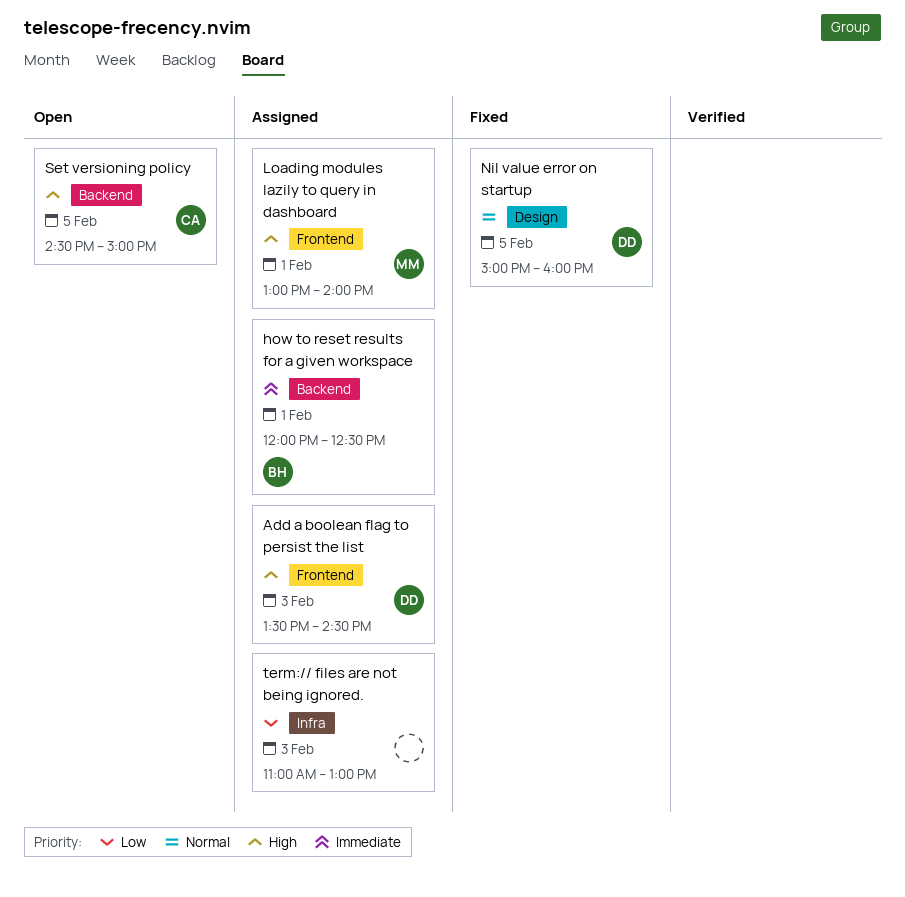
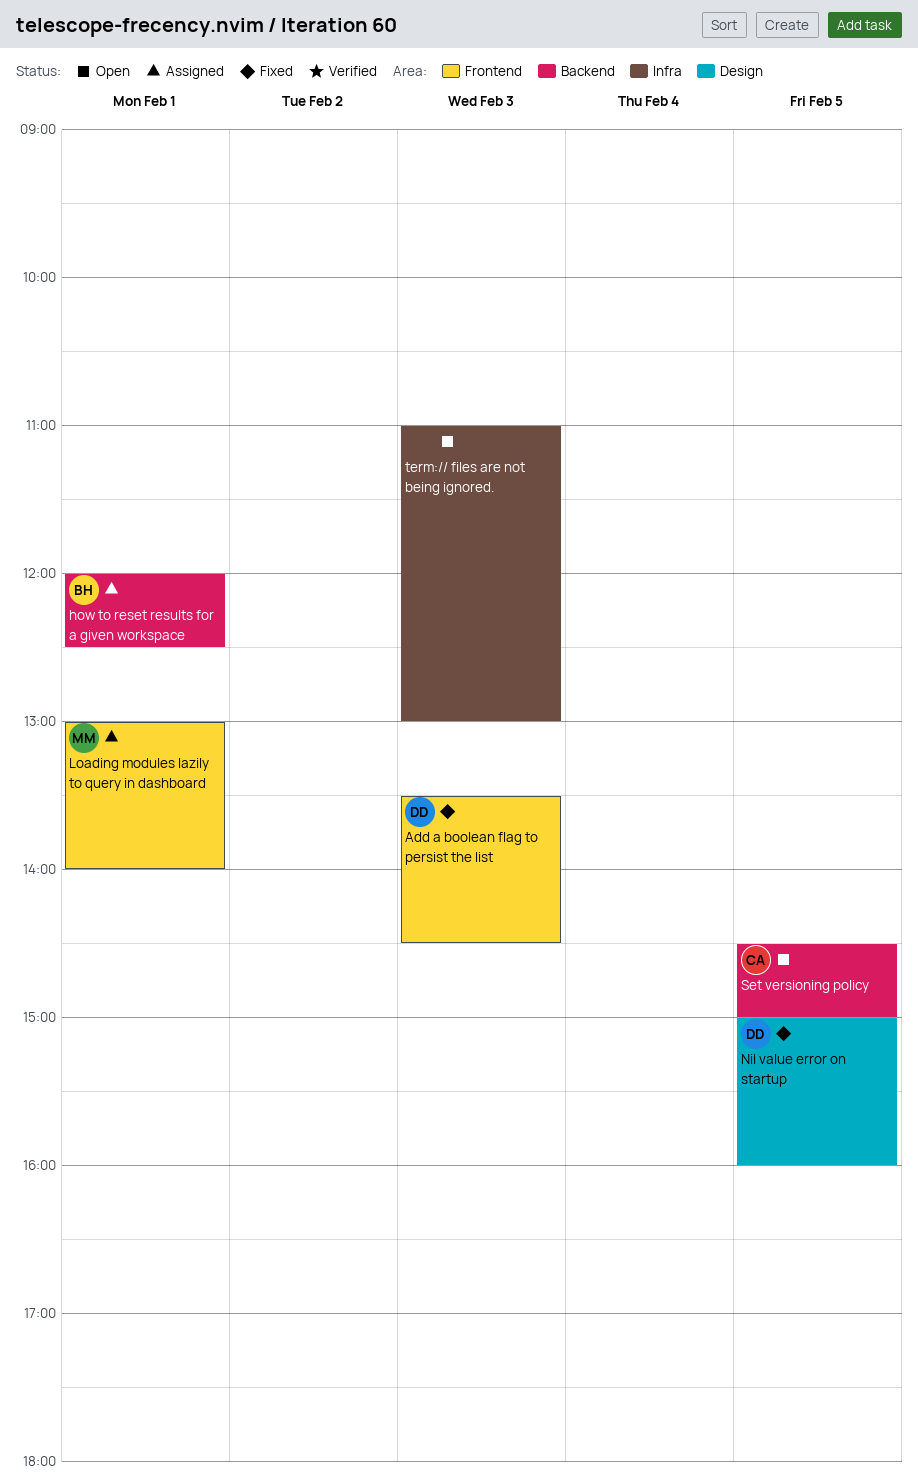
Add a boolean flag to persist the list, status: Assigned -> Fixed
term:// files are not being ignored., status: Assigned -> Open

